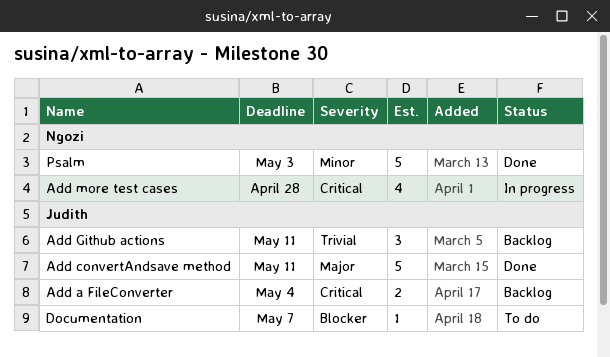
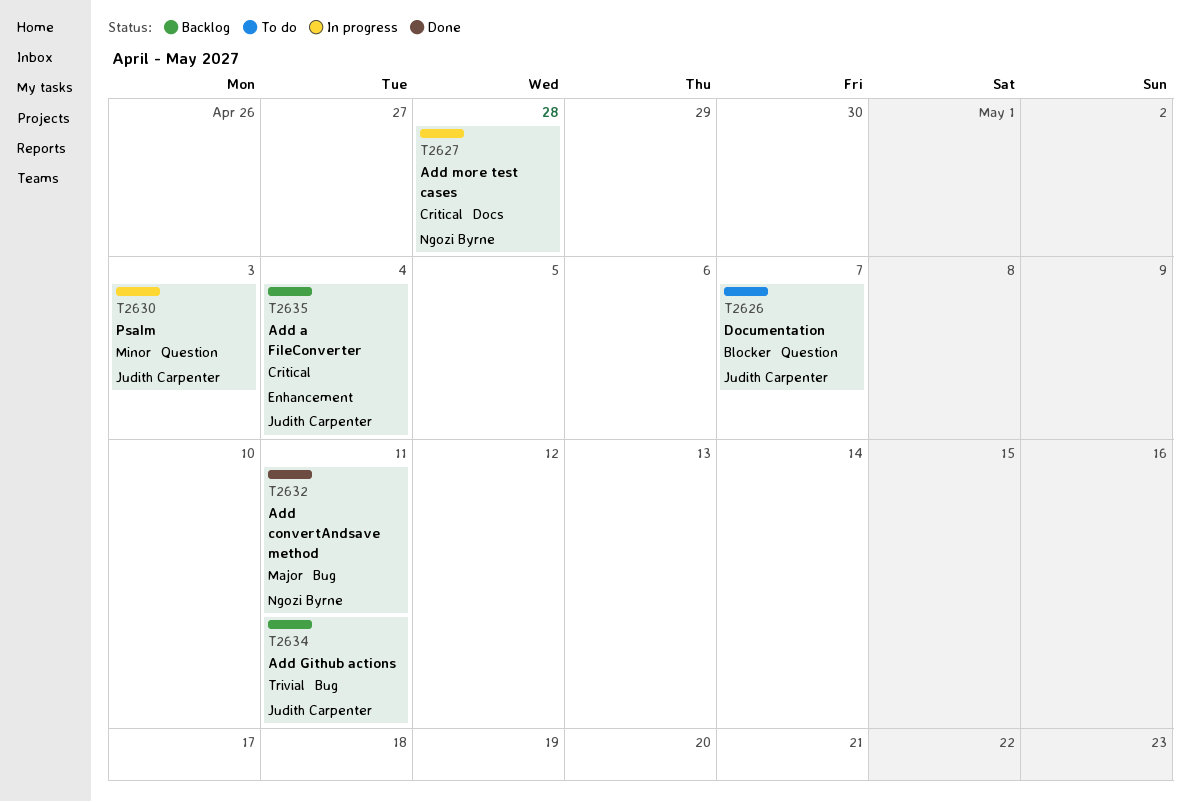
Add convertAndsave method, owner: Judith Carpenter -> Ngozi Byrne
Psalm, status: Done -> In progress
Psalm, owner: Ngozi Byrne -> Judith Carpenter

